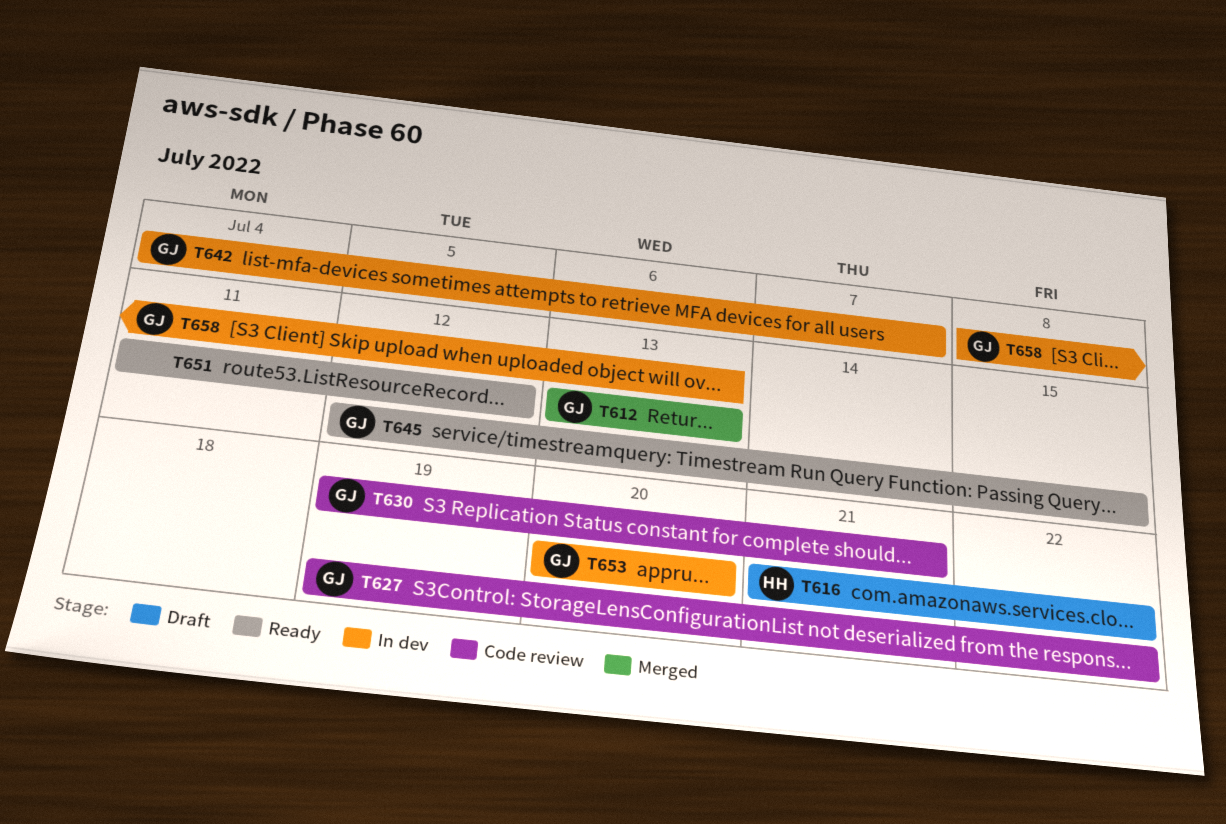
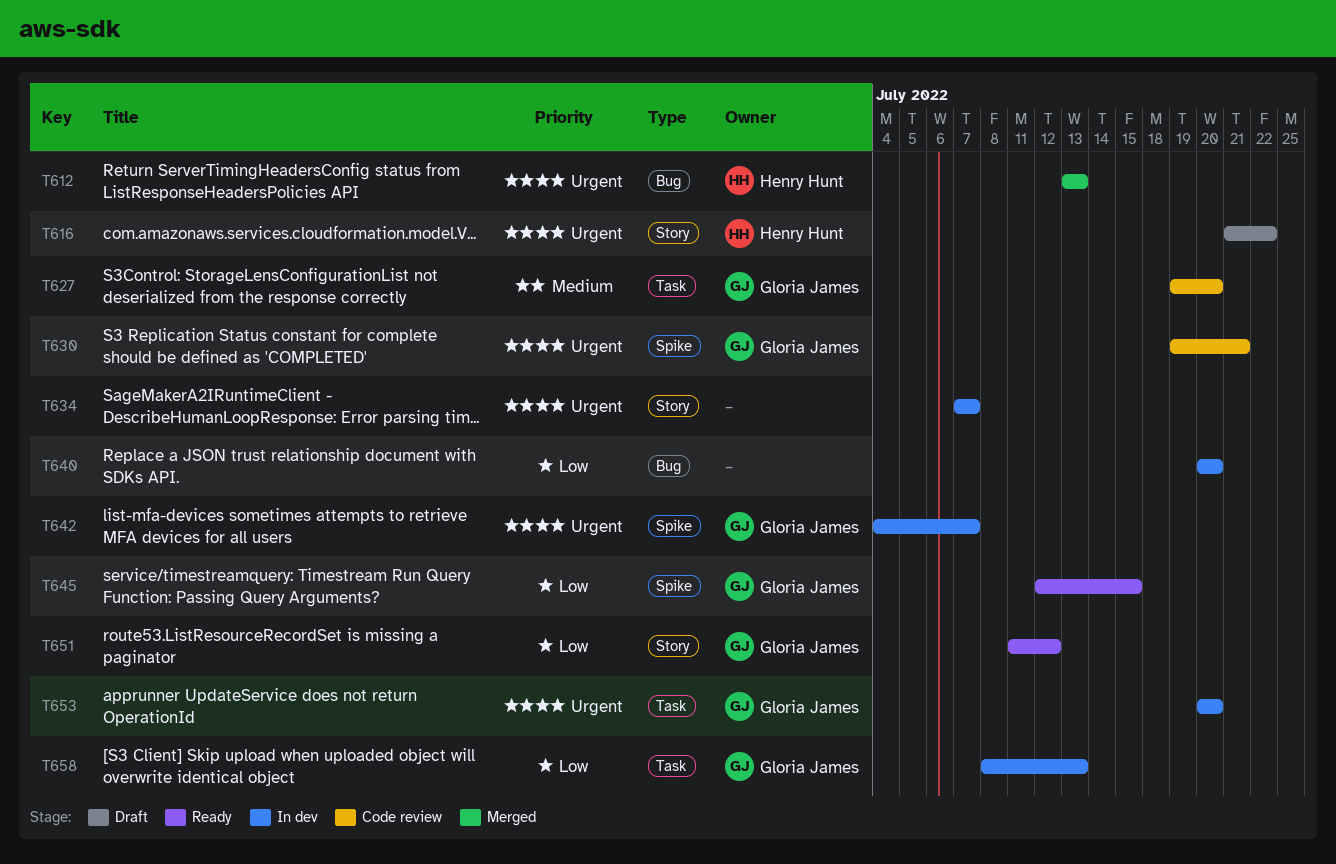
T612, owner: Gloria James -> Henry Hunt
T627, due: Jul 22 -> Jul 20
T634: none -> present
T640: none -> present
T651, owner: none -> Gloria James

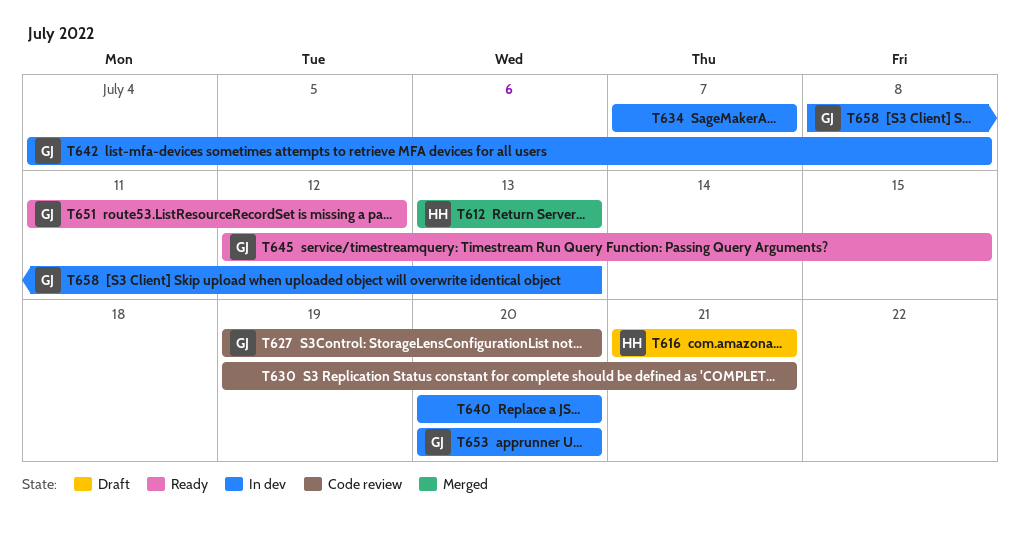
T616, due: Jul 22 -> Jul 21
T630, owner: Gloria James -> none
T642, due: Jul 7 -> Jul 8

